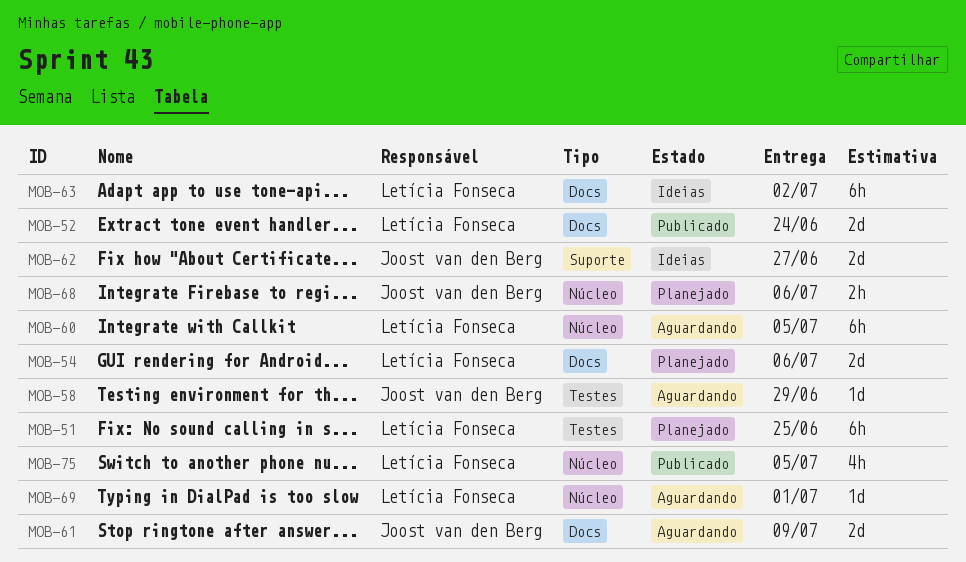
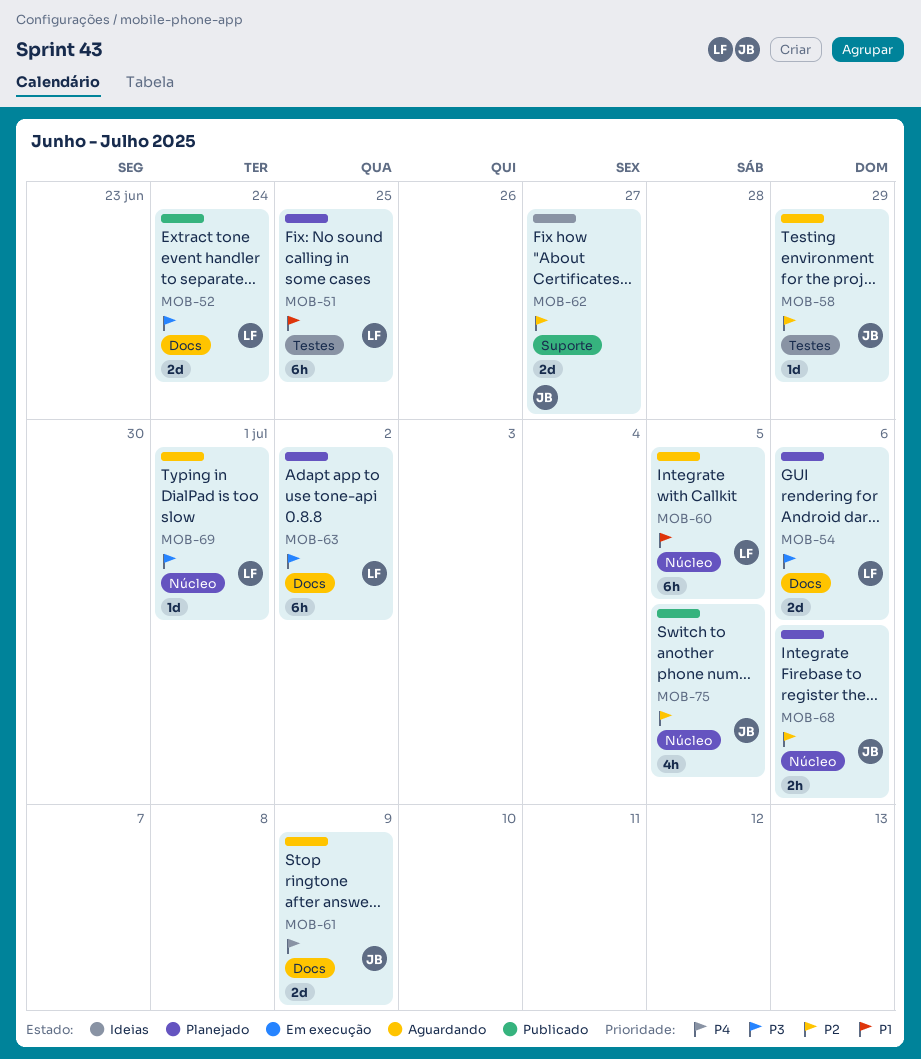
MOB-63, status: Ideias -> Planejado
MOB-75, owner: Letícia Fonseca -> Joost van den Berg

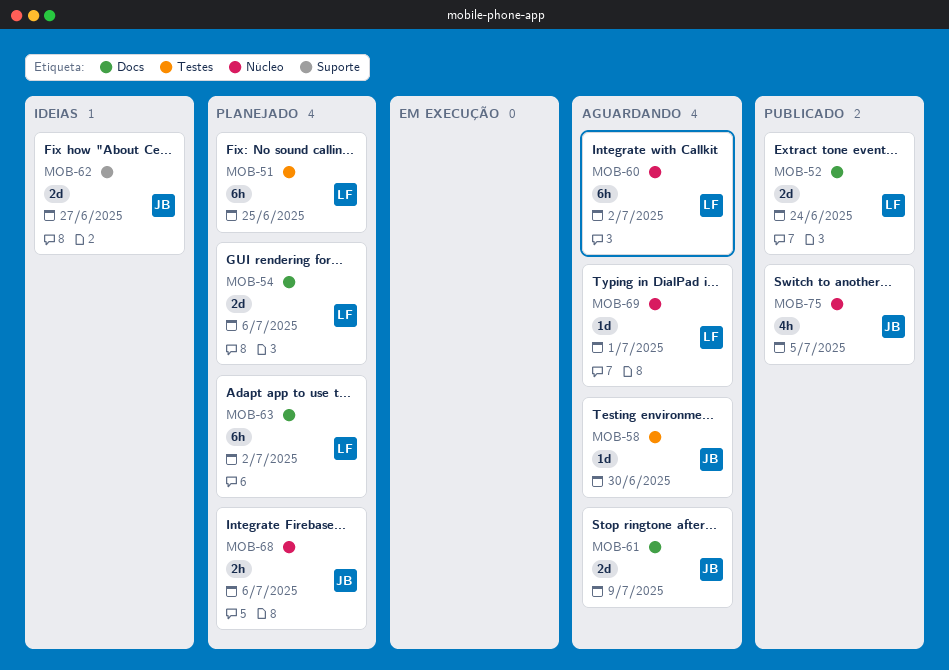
MOB-58, due: Jun 29 -> Jun 30
MOB-60, due: Jul 5 -> Jul 2

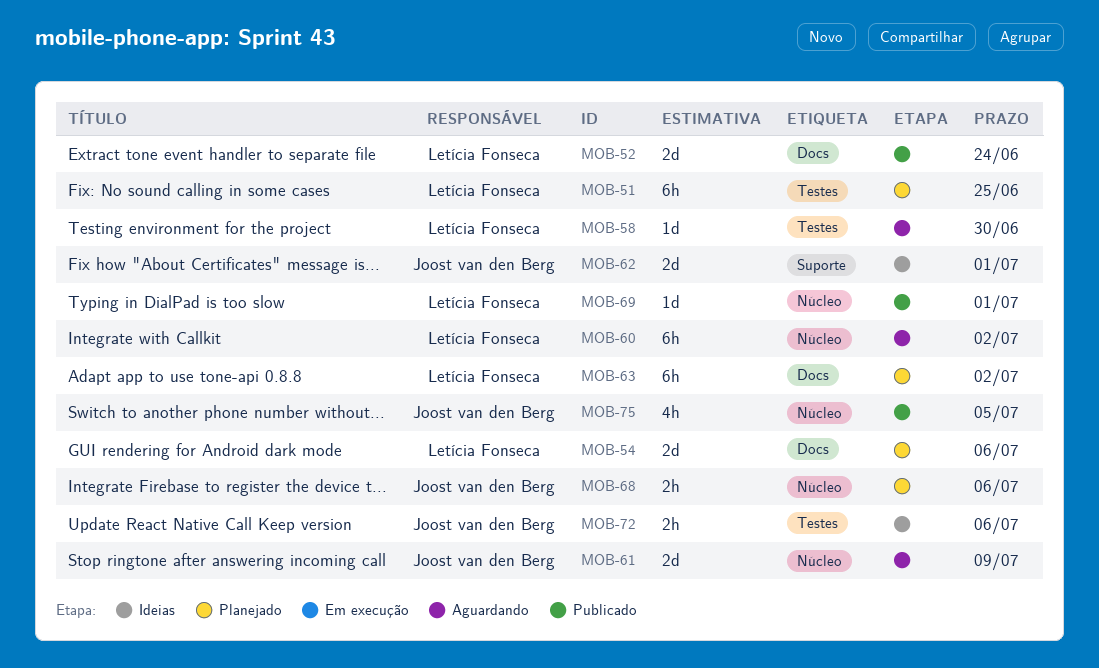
MOB-58, owner: Joost van den Berg -> Letícia Fonseca
MOB-61, label: Docs -> Núcleo
MOB-62, due: Jun 27 -> Jul 1
MOB-69, status: Aguardando -> Publicado
MOB-72: none -> present

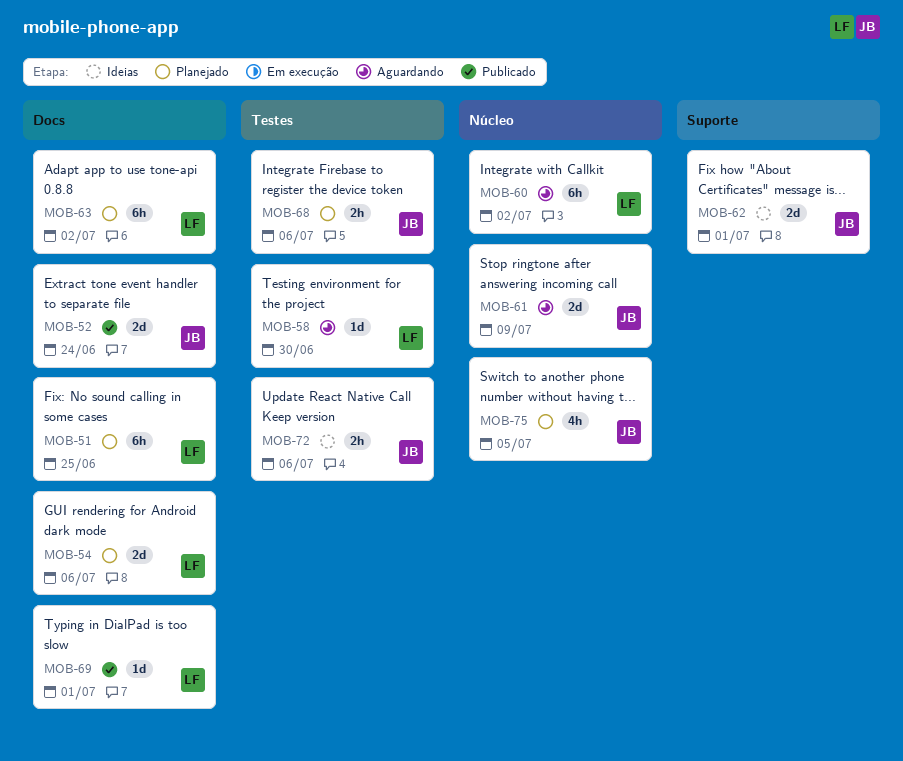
MOB-51, label: Testes -> Docs
MOB-52, owner: Letícia Fonseca -> Joost van den Berg
MOB-68, label: Núcleo -> Testes
MOB-69, label: Núcleo -> Docs
MOB-75, status: Publicado -> Planejado

